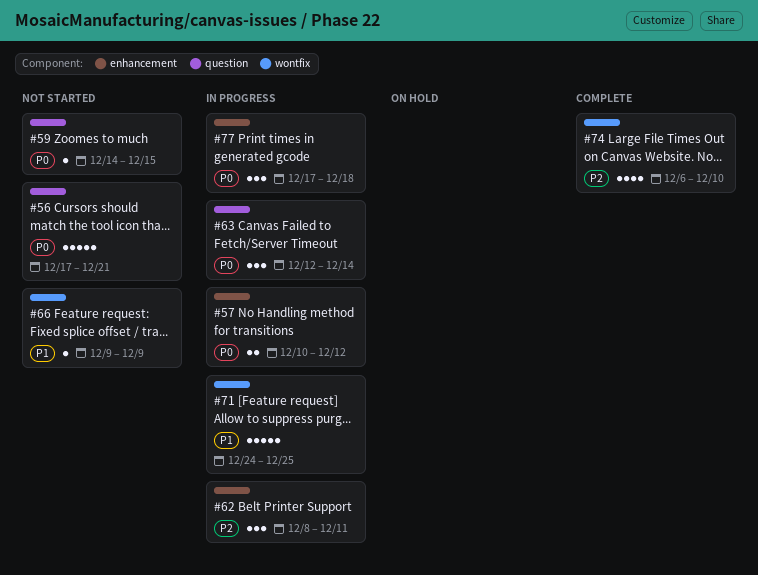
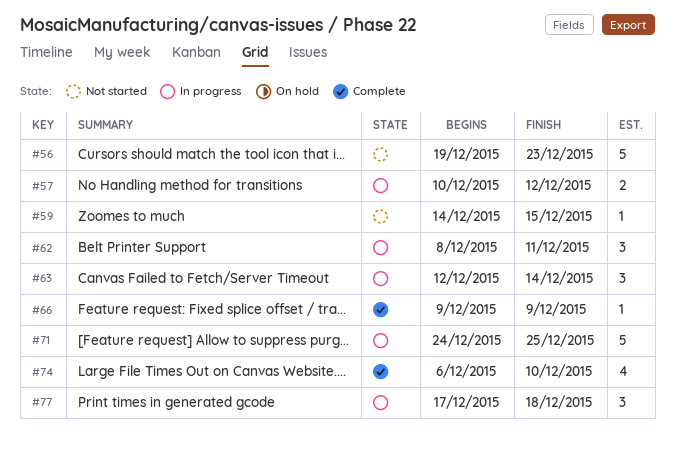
#56, start: Dec 17 -> Dec 19
#56, due: Dec 21 -> Dec 23
#66, status: Not started -> Complete

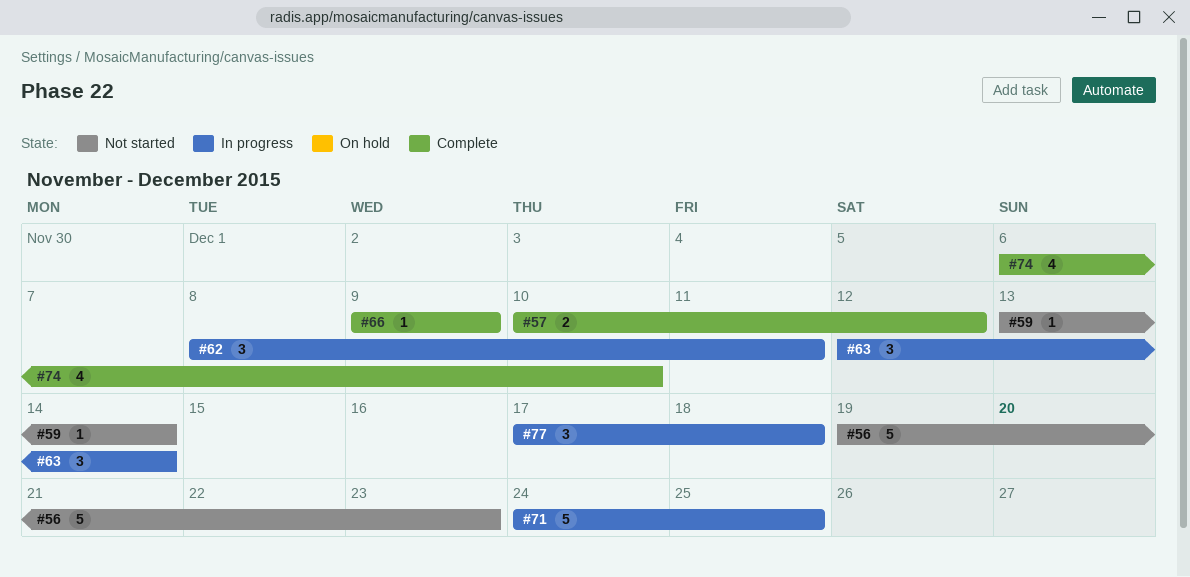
#57, status: In progress -> Complete
#59, start: Dec 14 -> Dec 13
#59, due: Dec 15 -> Dec 14

